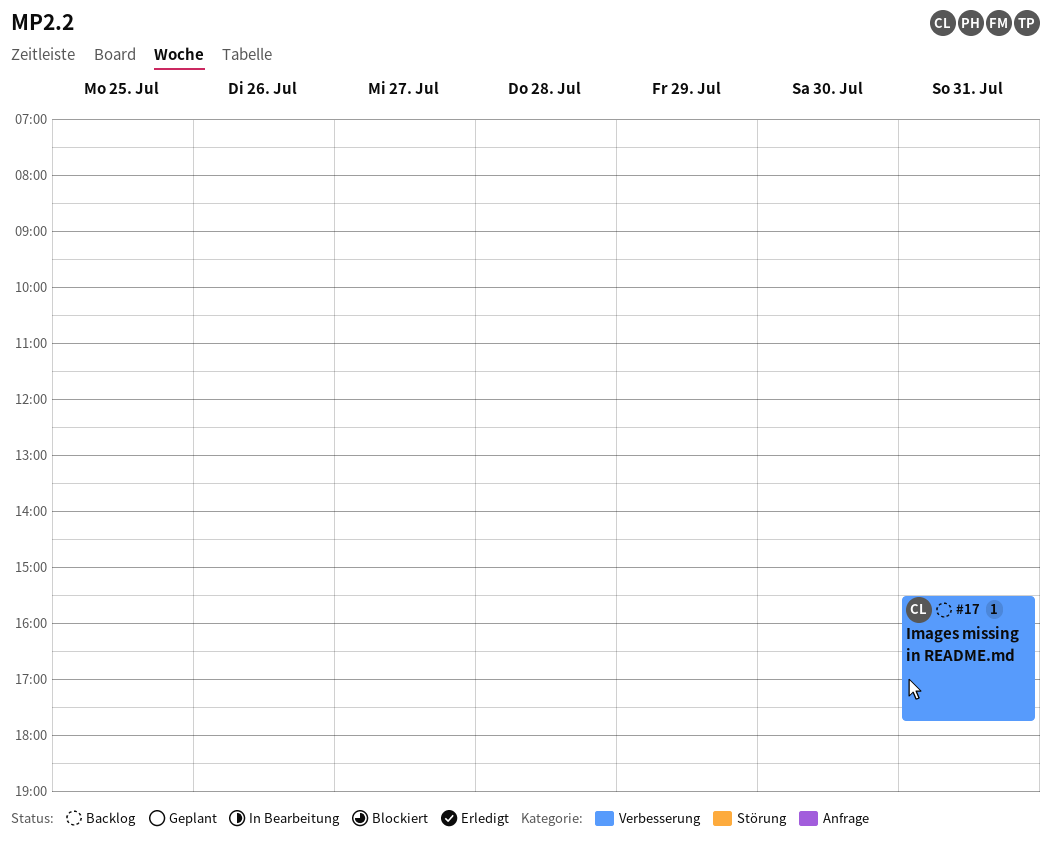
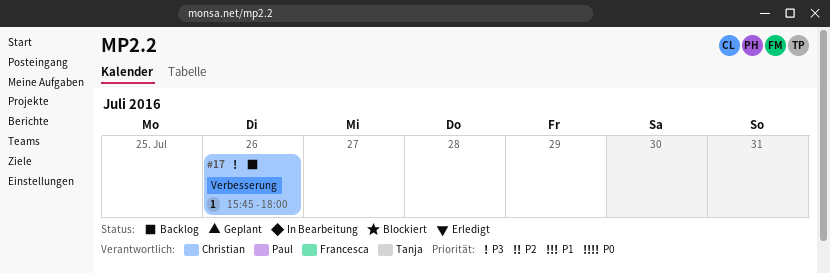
#17, day: Jul 31 -> Jul 26
#17, begins: 15:30 -> 15:45
#17, ends: 17:45 -> 18:00

